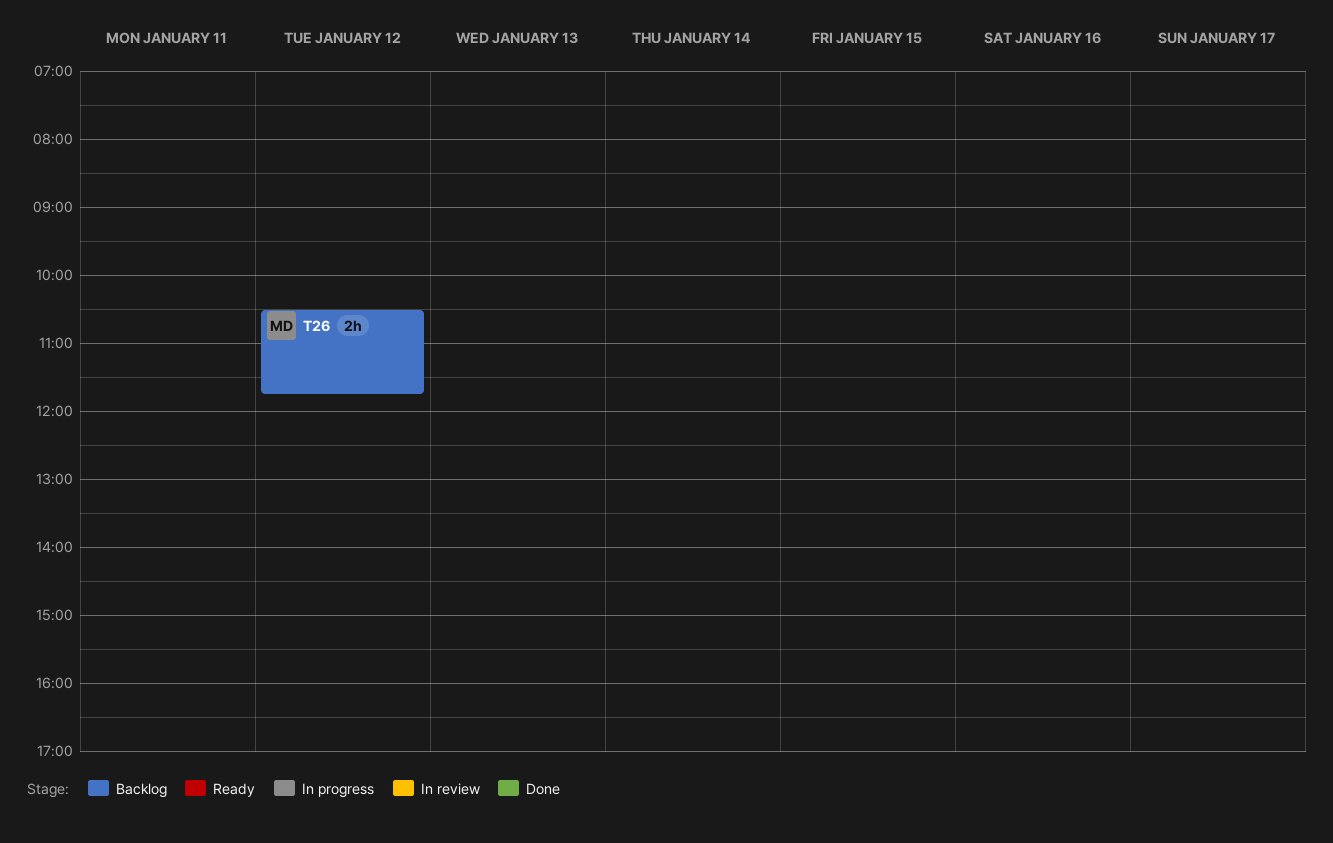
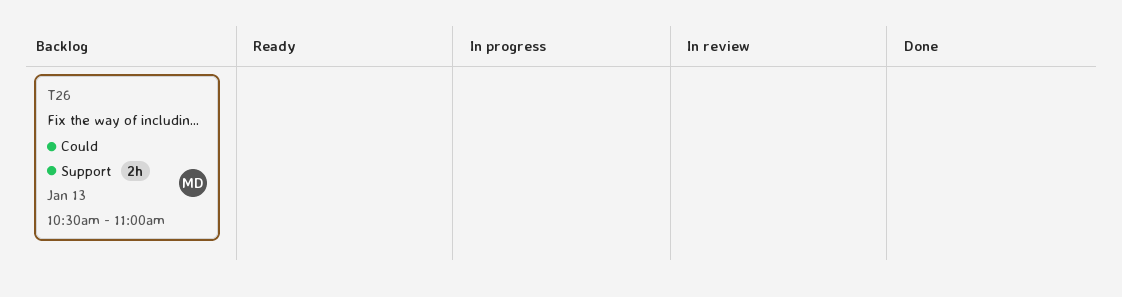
T26, day: Jan 12 -> Jan 13
T26, ends: 11:45 -> 11:00

